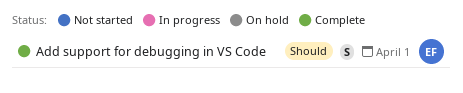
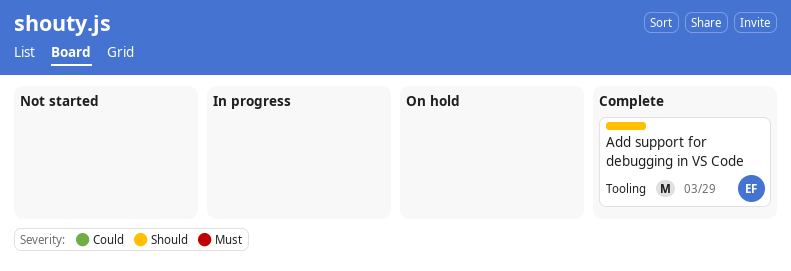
Add support for debugging in VS Code, estimate: S -> M
Add support for debugging in VS Code, due: Apr 1 -> Mar 29

